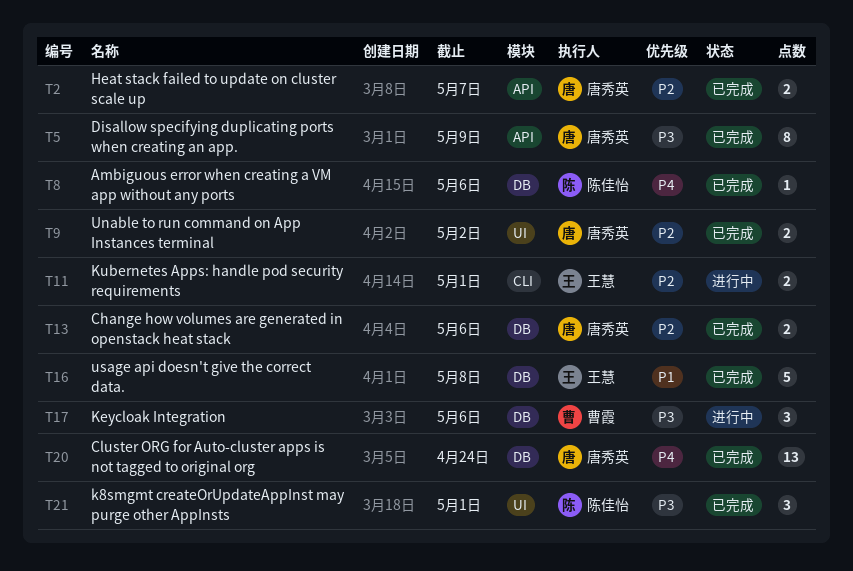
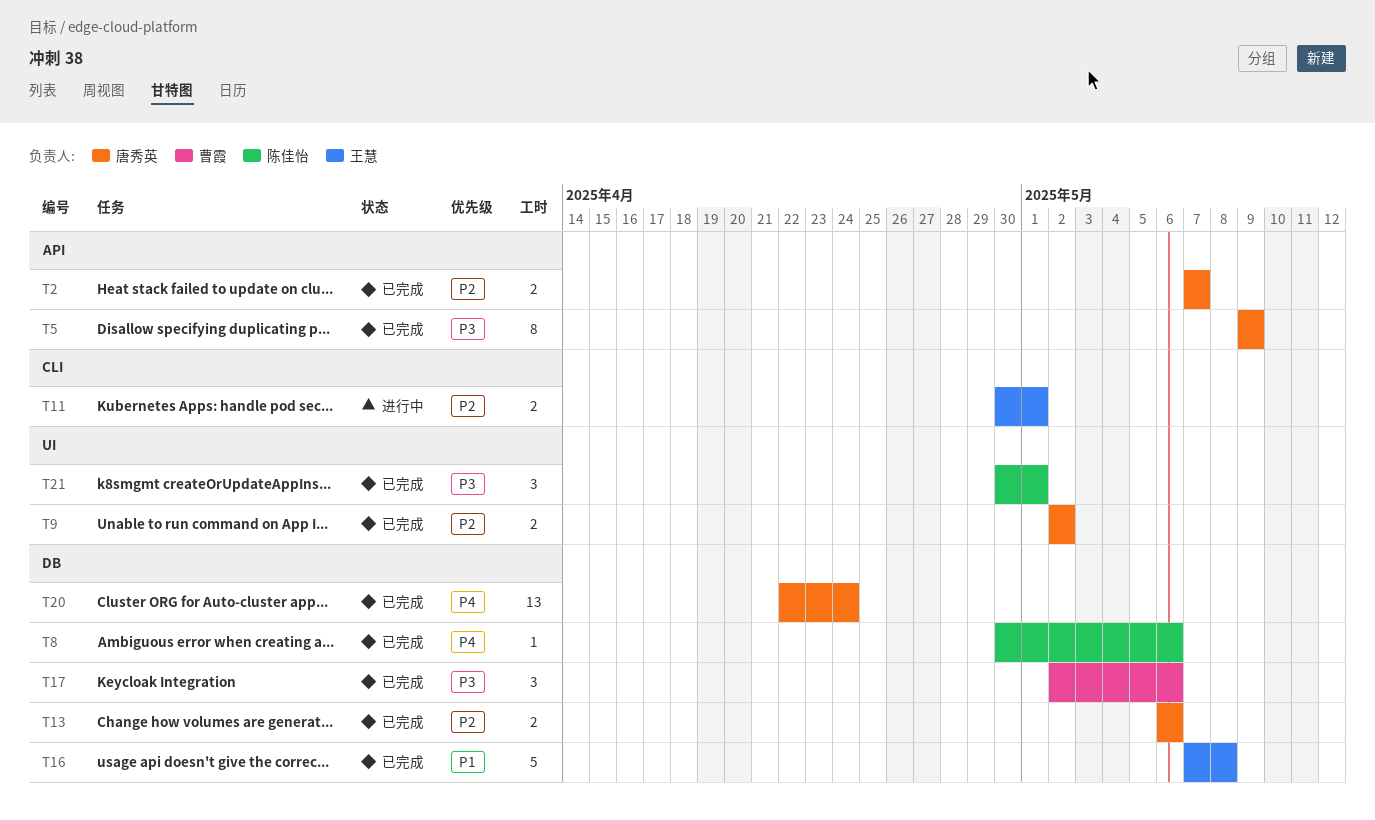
T17, status: 进行中 -> 已完成

